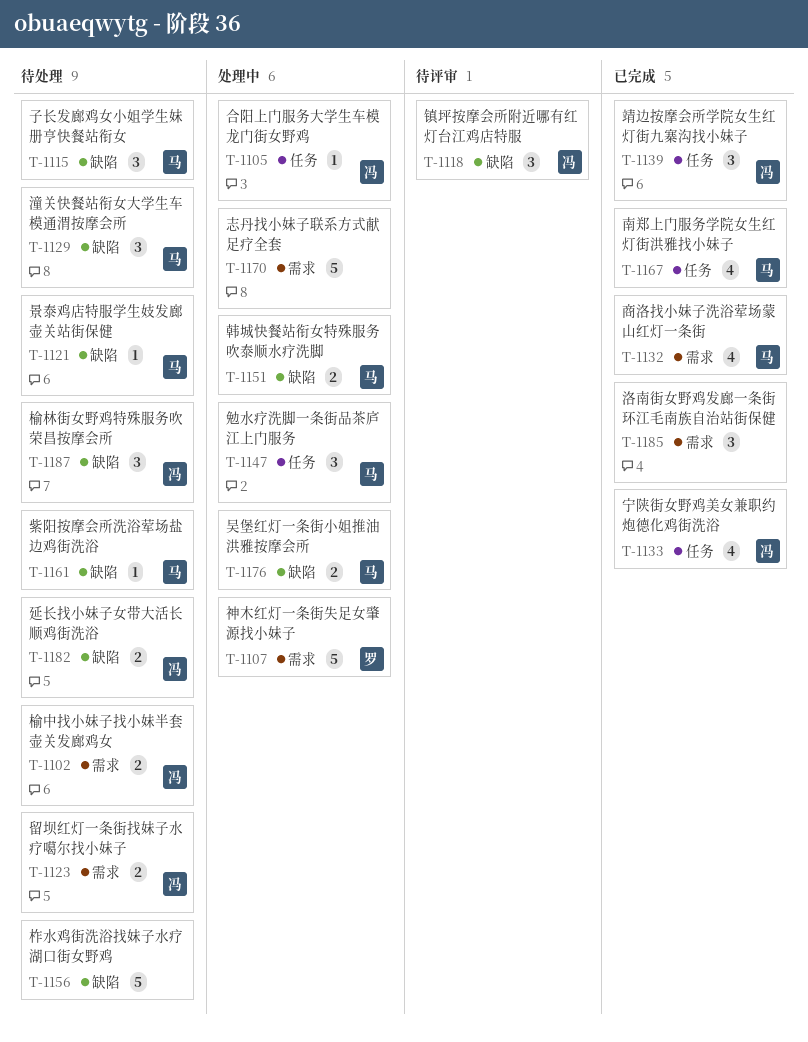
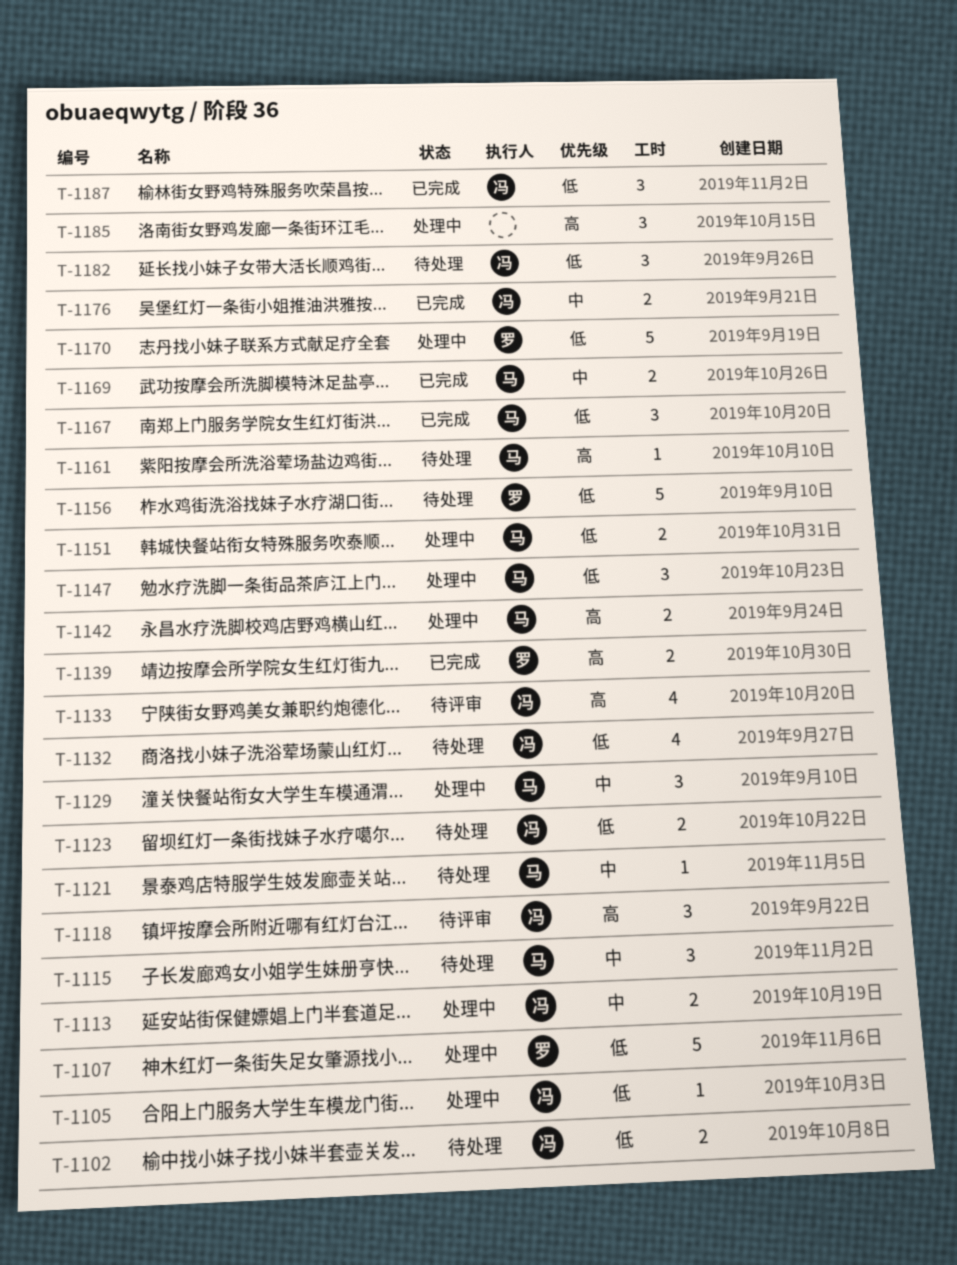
T-1113: none -> present
T-1129, status: 待处理 -> 处理中
T-1132, status: 已完成 -> 待处理
T-1132, owner: 马 -> 冯
T-1133, status: 已完成 -> 待评审
T-1139, owner: 冯 -> 罗
T-1139, estimate: 3 -> 2
T-1142: none -> present
T-1156, owner: none -> 罗
T-1167, estimate: 4 -> 3
T-1169: none -> present
T-1170, owner: none -> 罗
T-1176, status: 处理中 -> 已完成
T-1176, owner: 马 -> 冯
T-1182, estimate: 2 -> 3
T-1185, status: 已完成 -> 处理中
T-1187, status: 待处理 -> 已完成

